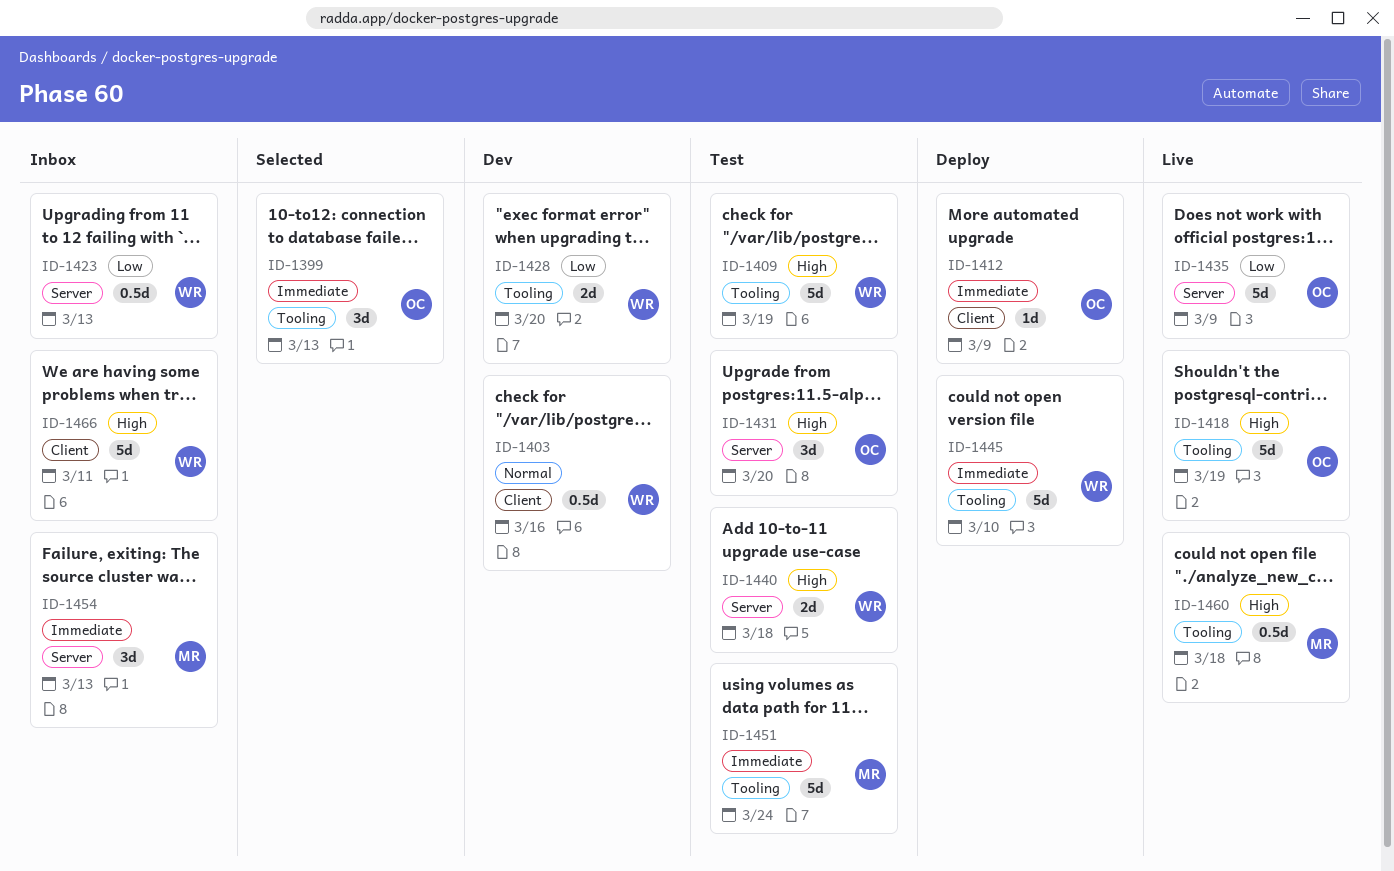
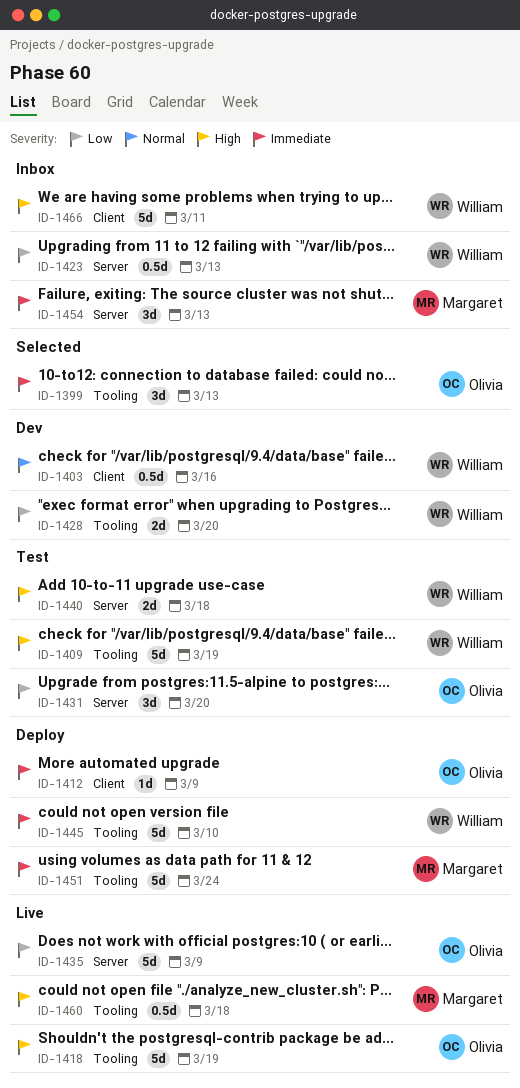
ID-1431, priority: High -> Low
ID-1451, status: Test -> Deploy

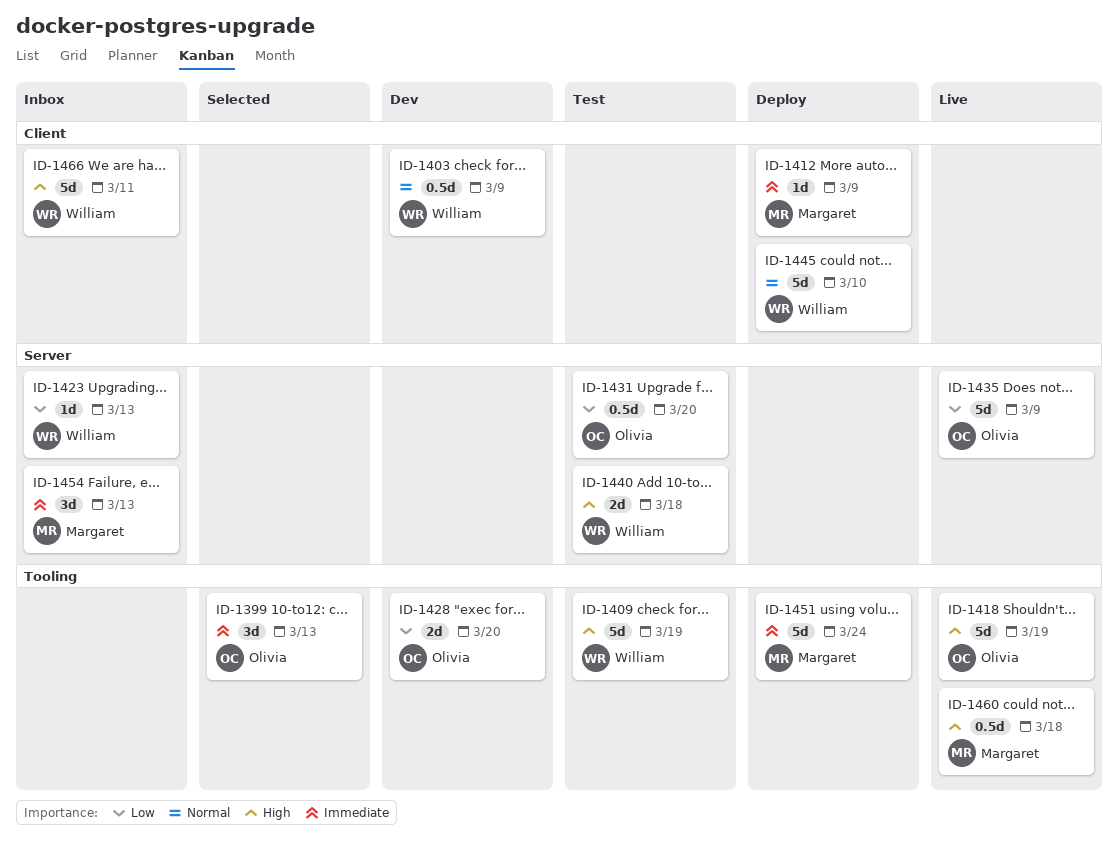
ID-1403, due: Mar 16 -> Mar 9
ID-1412, owner: Olivia -> Margaret
ID-1423, estimate: 0.5d -> 1d
ID-1428, owner: William -> Olivia
ID-1431, estimate: 3d -> 0.5d
ID-1445, priority: Immediate -> Normal
ID-1445, label: Tooling -> Client

